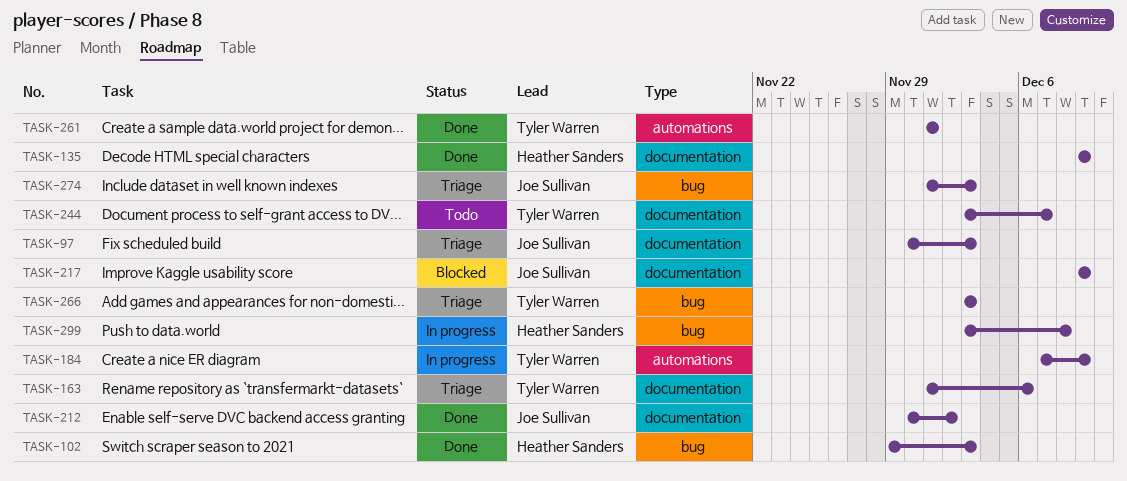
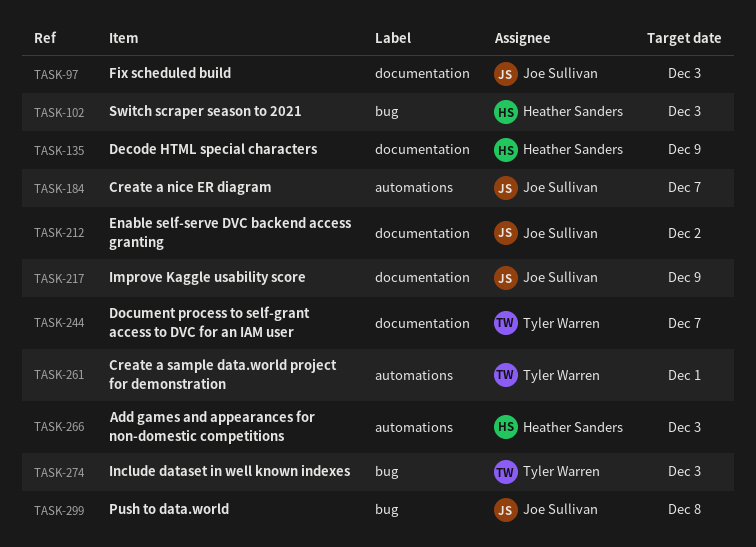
TASK-163: present -> none
TASK-184, owner: Tyler Warren -> Joe Sullivan
TASK-184, due: Dec 9 -> Dec 7
TASK-266, owner: Tyler Warren -> Heather Sanders
TASK-266, label: bug -> automations
TASK-274, owner: Joe Sullivan -> Tyler Warren
TASK-299, owner: Heather Sanders -> Joe Sullivan

